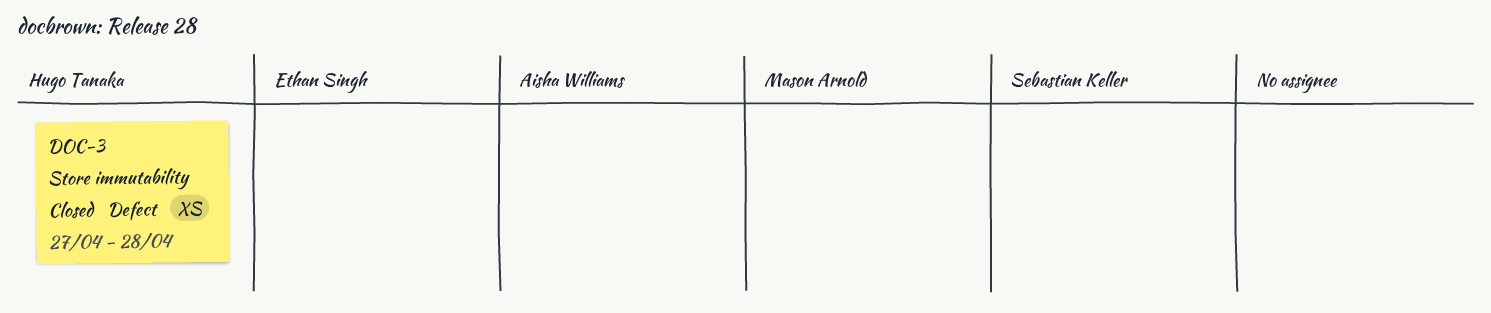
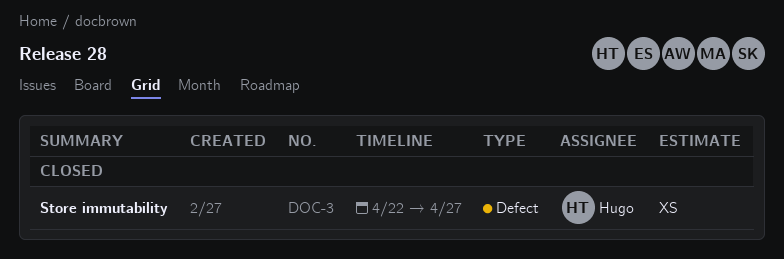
DOC-3, start: Apr 27 -> Apr 22
DOC-3, due: Apr 28 -> Apr 27

